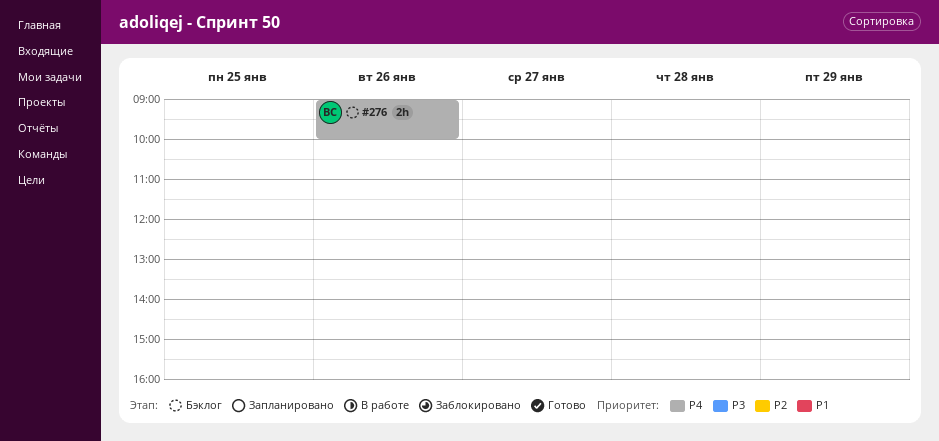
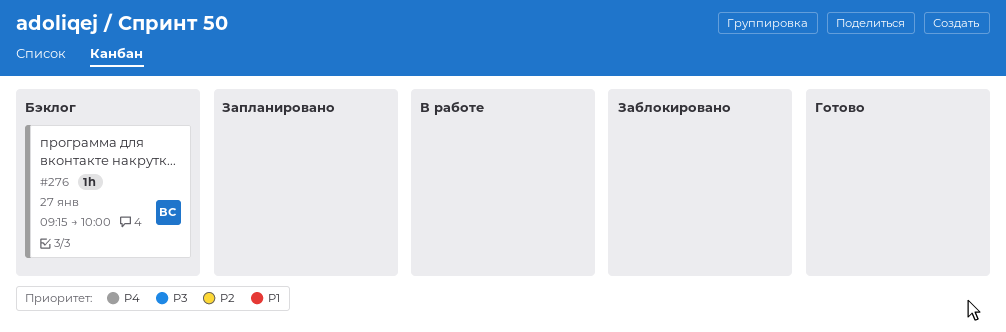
#276, estimate: 2h -> 1h
#276, day: Jan 26 -> Jan 27
#276, begins: 09:00 -> 09:15

